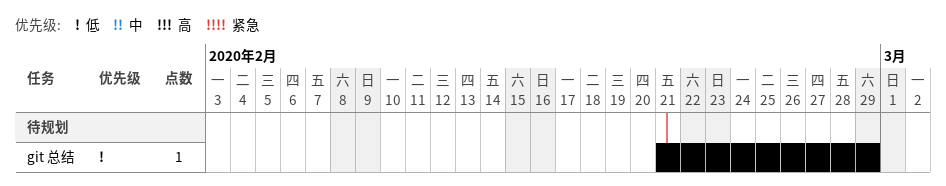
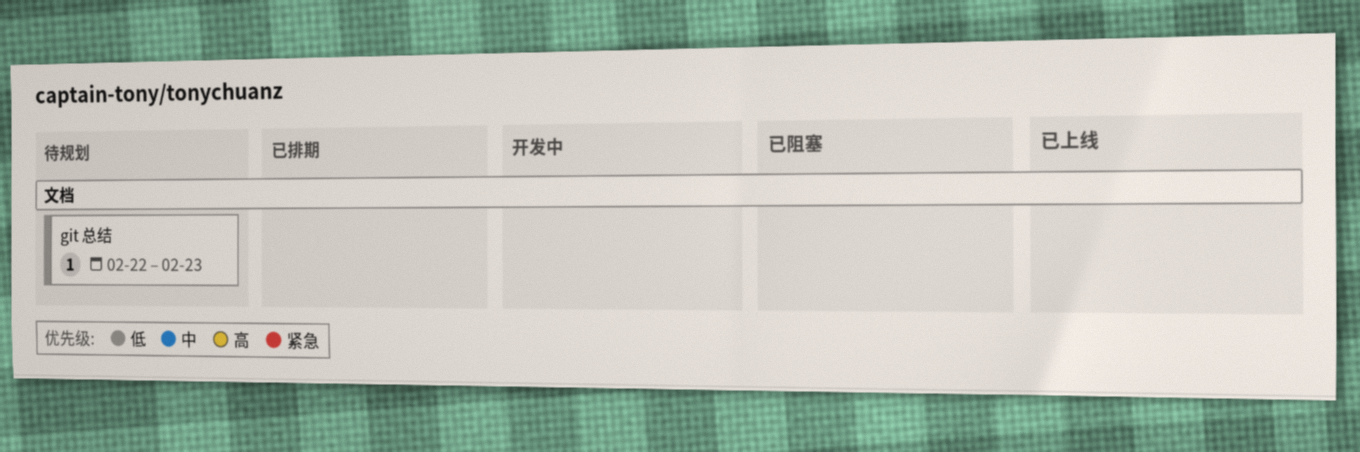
git 总结, start: Feb 21 -> Feb 22
git 总结, due: Feb 29 -> Feb 23

